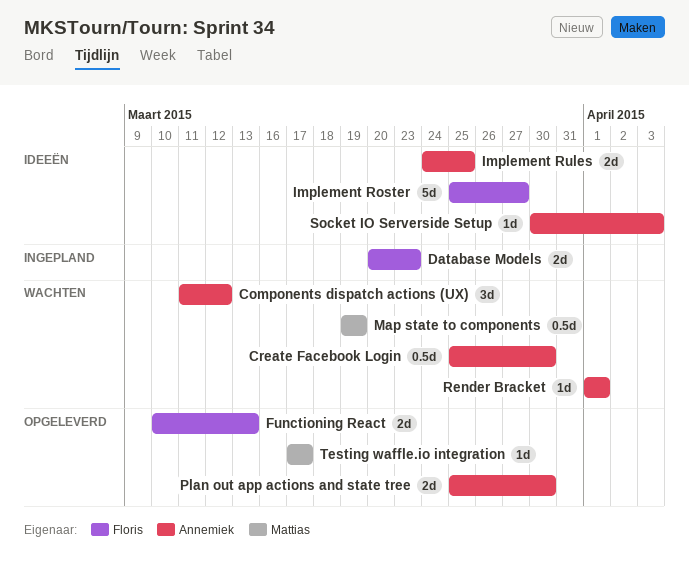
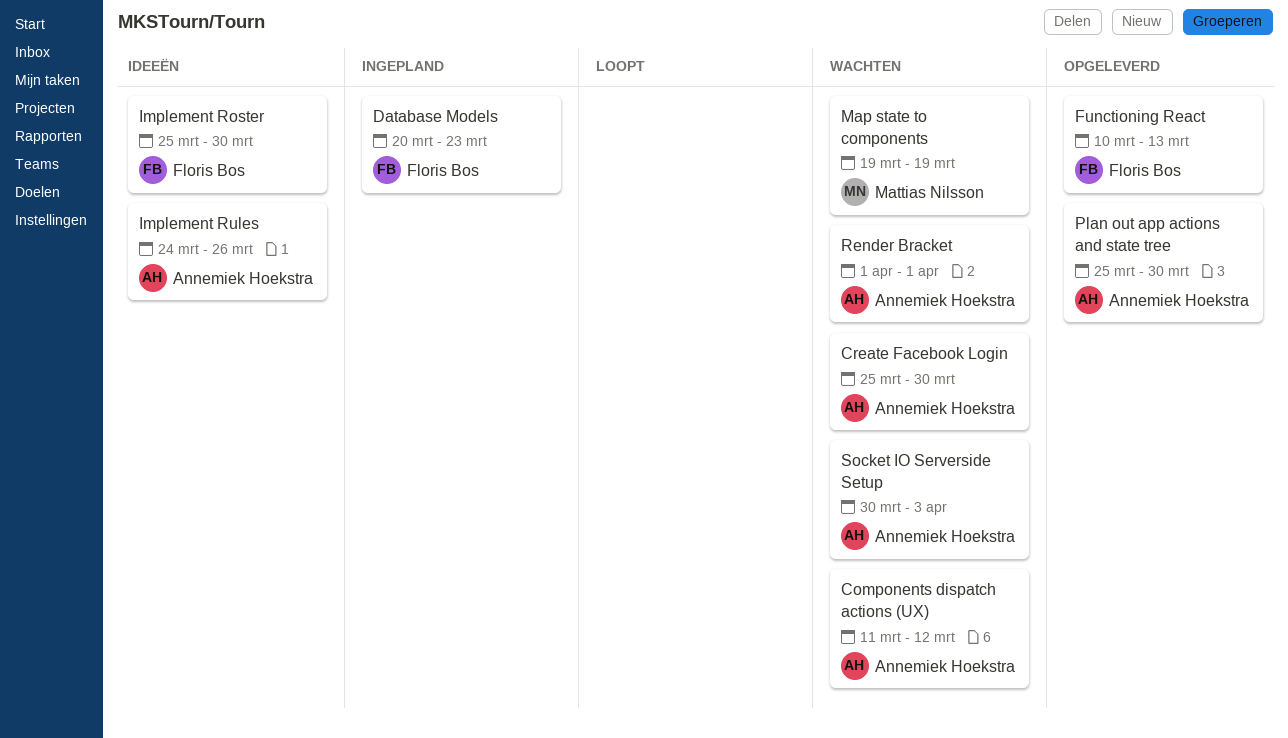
Implement Roster, due: Mar 27 -> Mar 30
Implement Rules, due: Mar 25 -> Mar 26
Socket IO Serverside Setup, status: Ideeën -> Wachten
Testing waffle.io integration: present -> none

